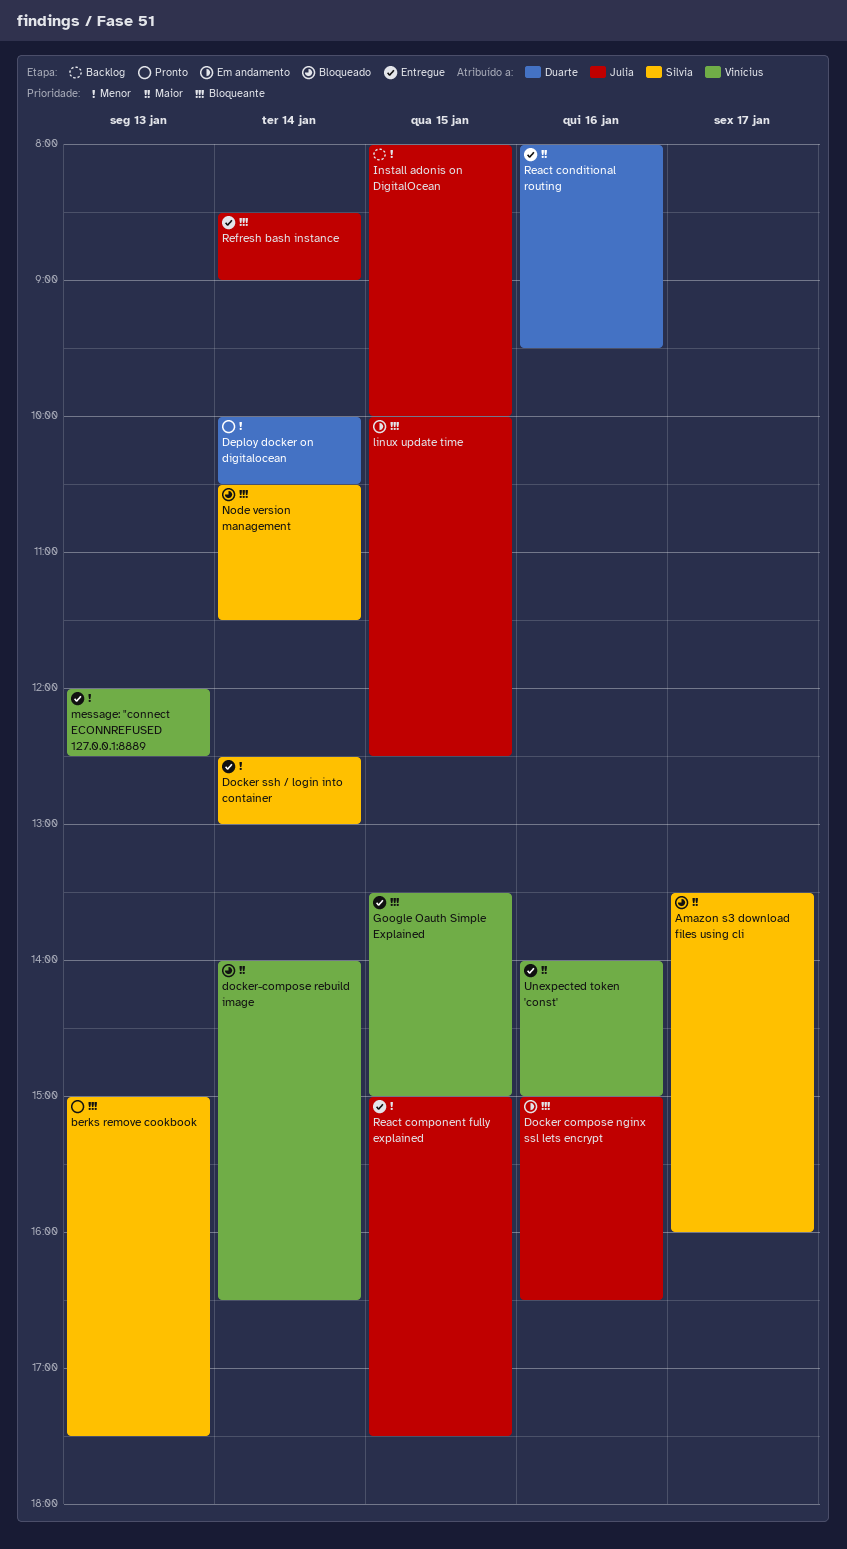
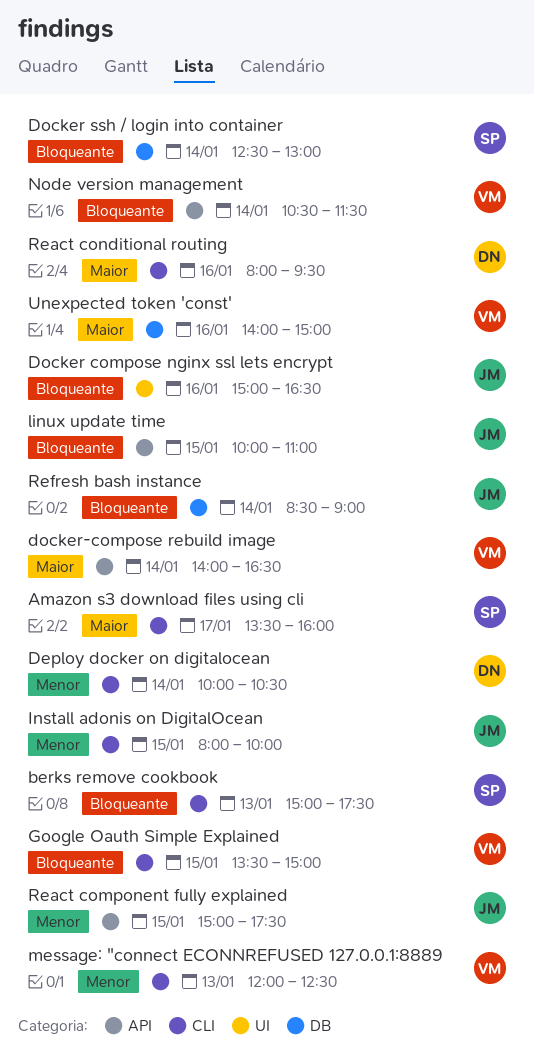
Docker ssh / login into container, priority: Menor -> Bloqueante
linux update time, ends: 12:30 -> 11:00
Node version management, owner: Silvia -> Vinícius

